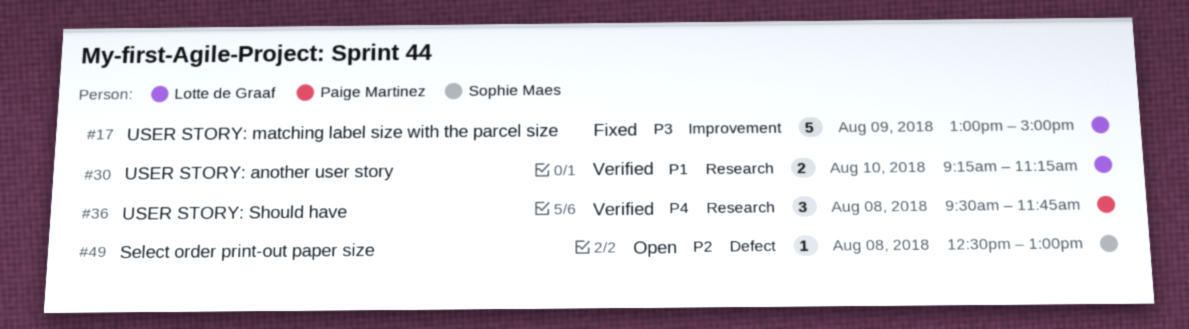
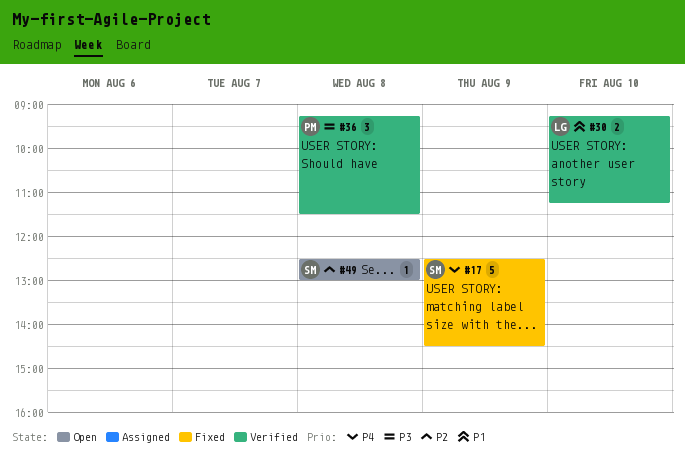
#17, owner: Lotte de Graaf -> Sophie Maes
#17, priority: P3 -> P4
#17, begins: 13:00 -> 12:30
#17, ends: 15:00 -> 14:30
#36, priority: P4 -> P3
#36, begins: 09:30 -> 09:15
#36, ends: 11:45 -> 11:30

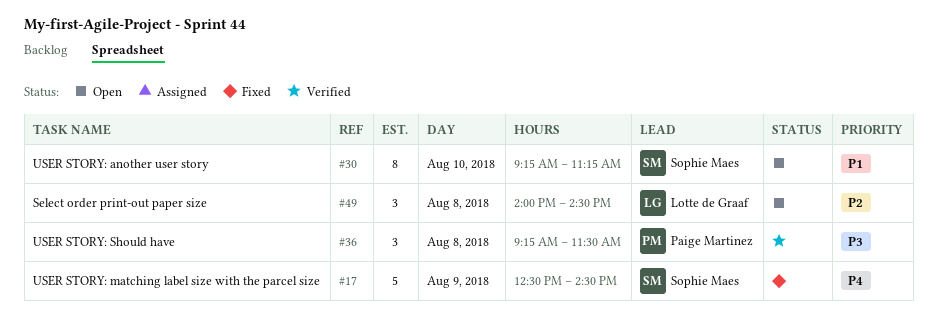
#30, status: Verified -> Open
#30, owner: Lotte de Graaf -> Sophie Maes
#30, estimate: 2 -> 8
#49, owner: Sophie Maes -> Lotte de Graaf
#49, estimate: 1 -> 3
#49, begins: 12:30 -> 14:00
#49, ends: 13:00 -> 14:30

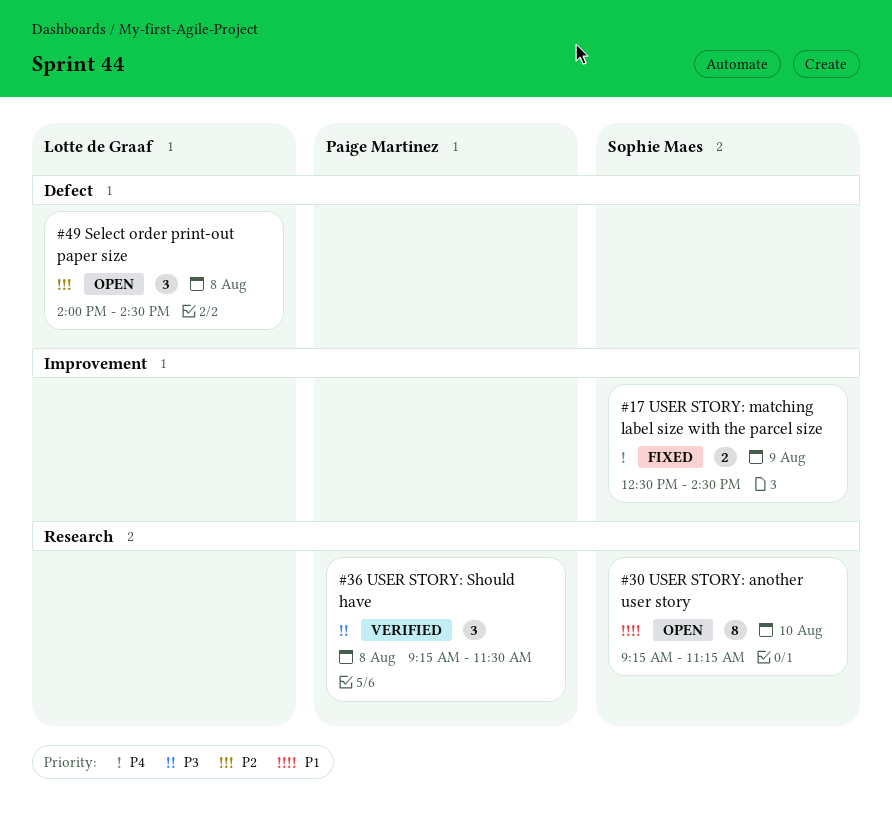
#17, estimate: 5 -> 2

